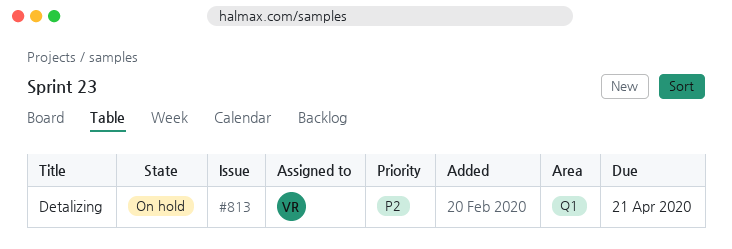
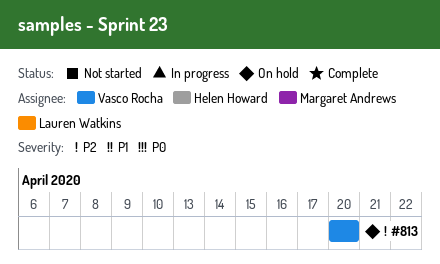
#813, due: Apr 21 -> Apr 20

